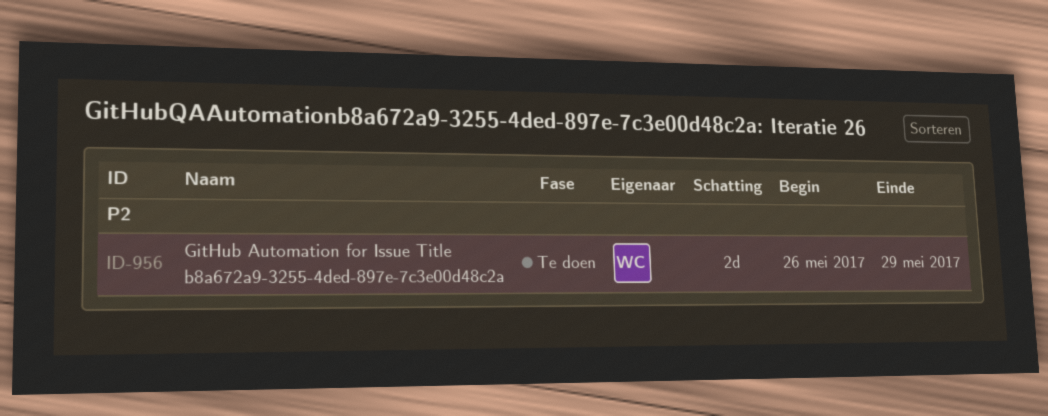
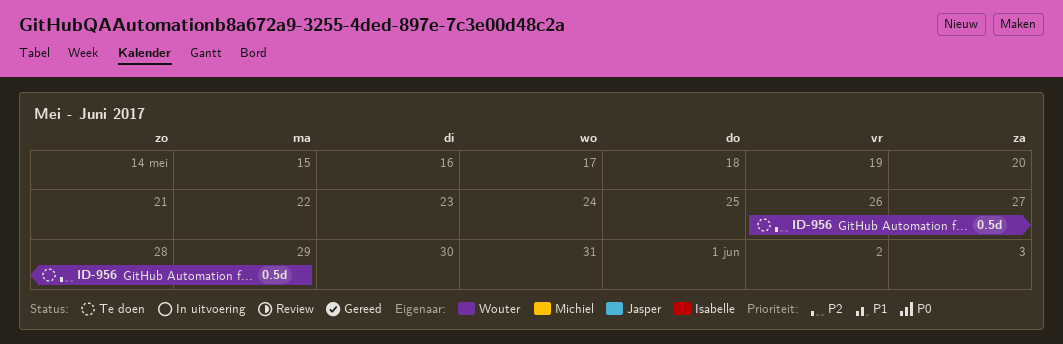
ID-956, estimate: 2d -> 0.5d

